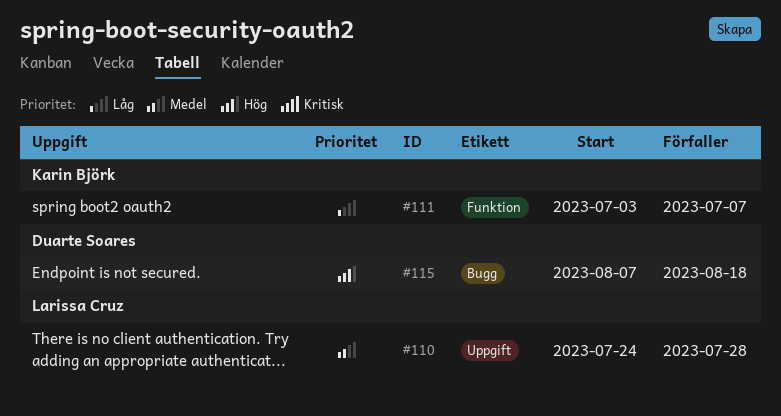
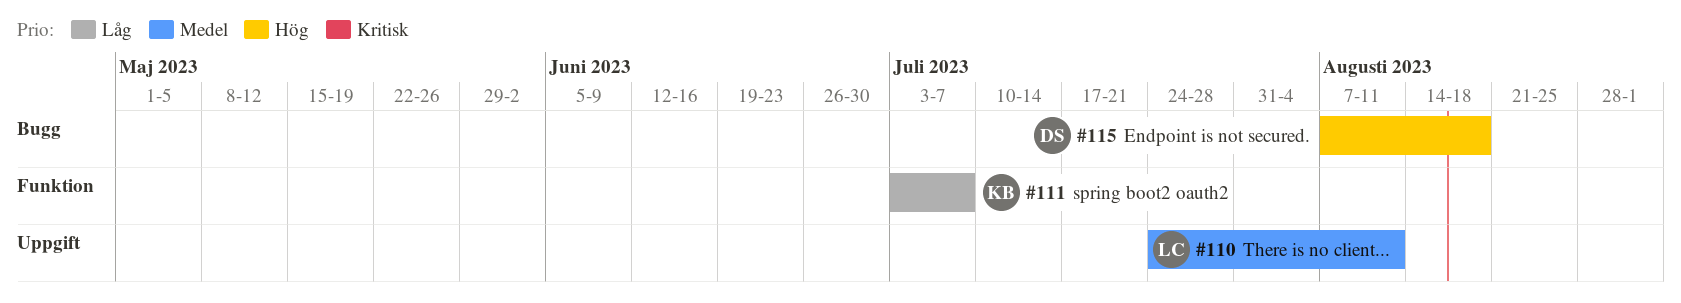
#110, due: Jul 28 -> Aug 11

